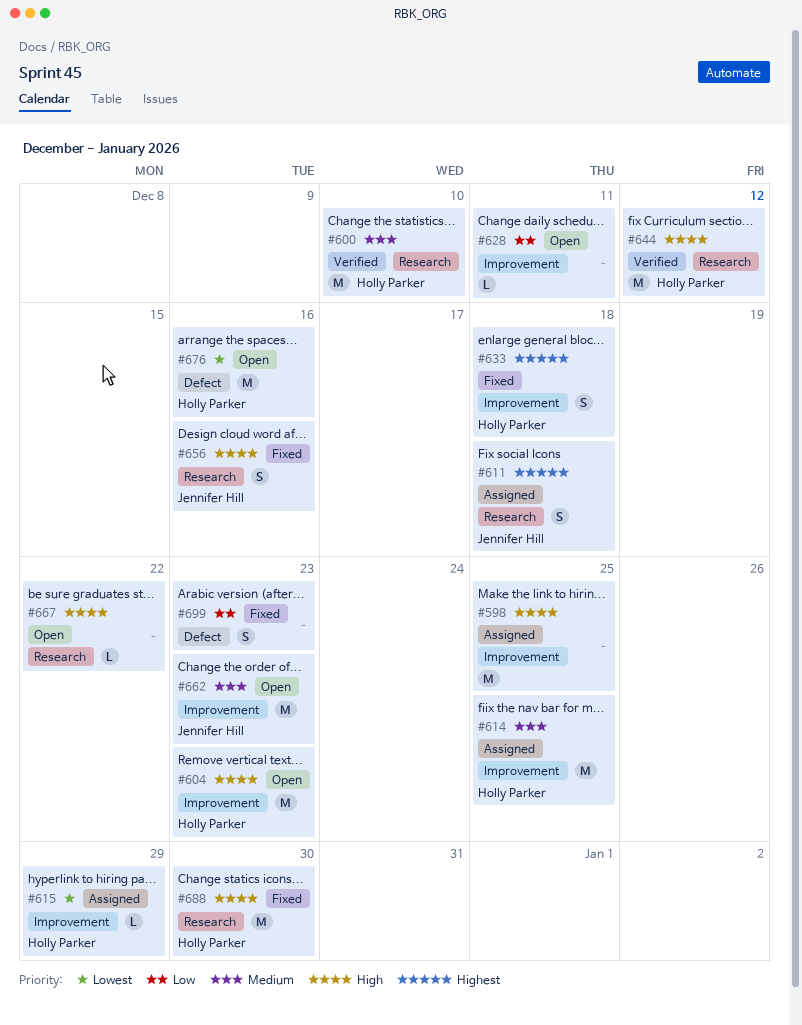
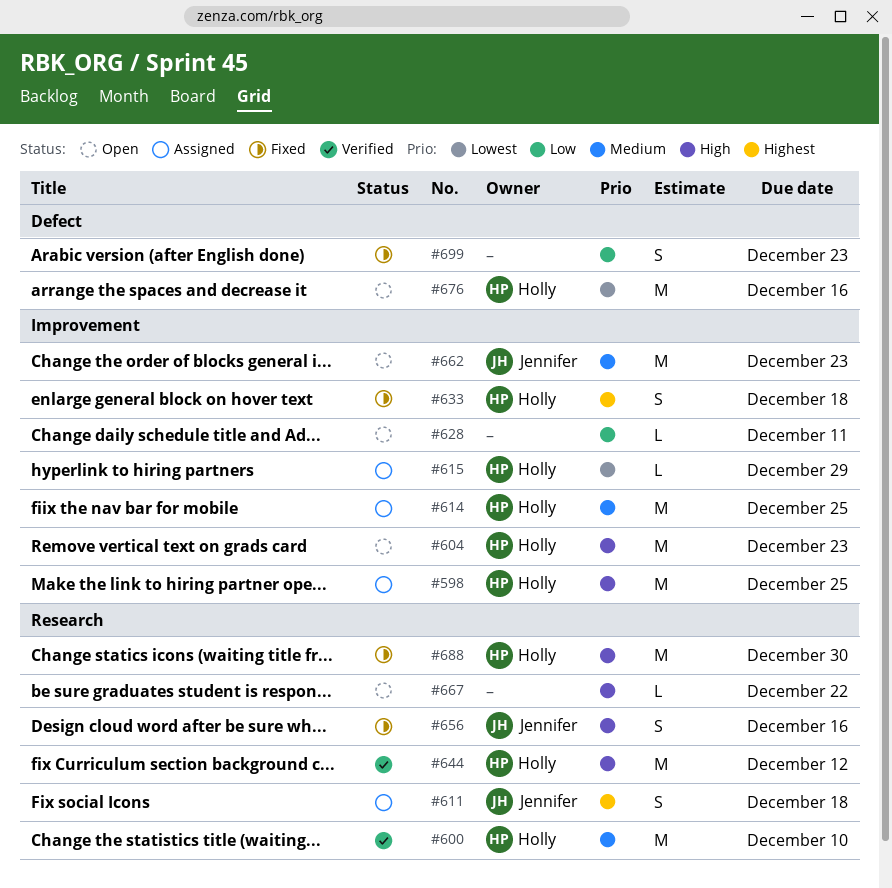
#598, owner: none -> Holly Parker

